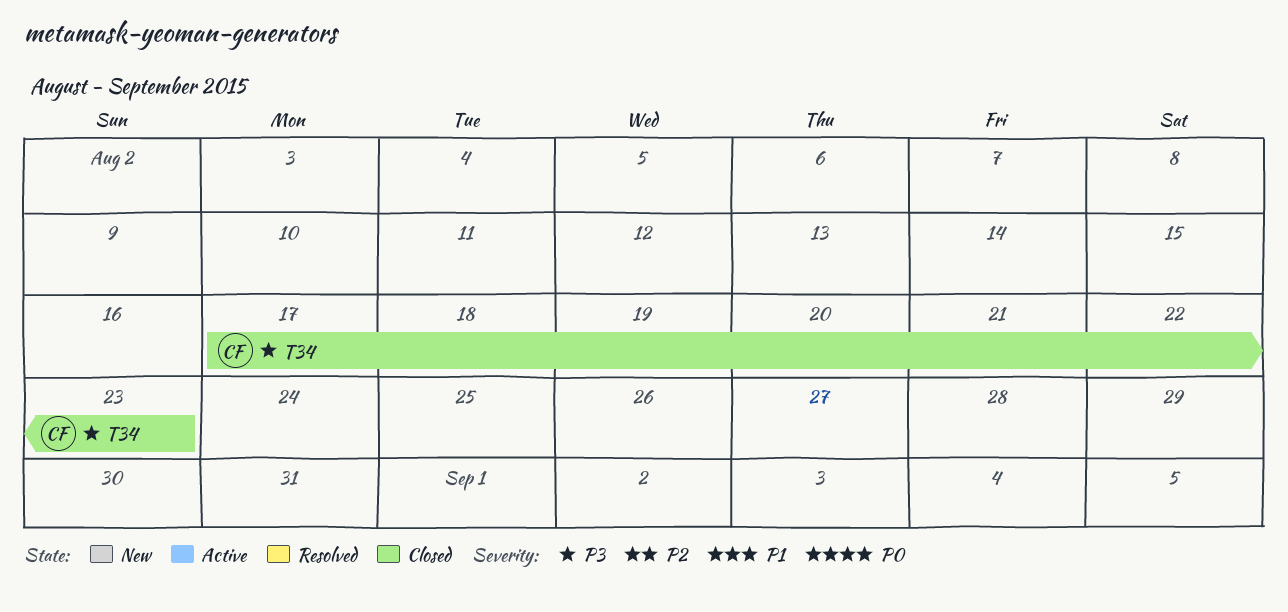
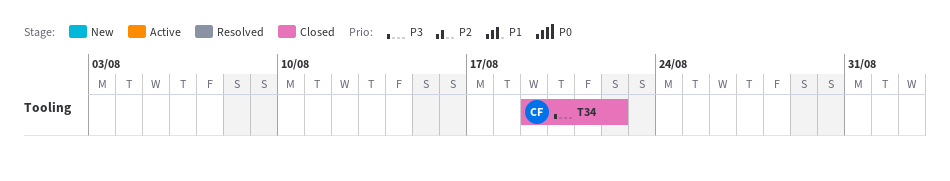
T34, start: Aug 17 -> Aug 19
T34, due: Aug 23 -> Aug 22

